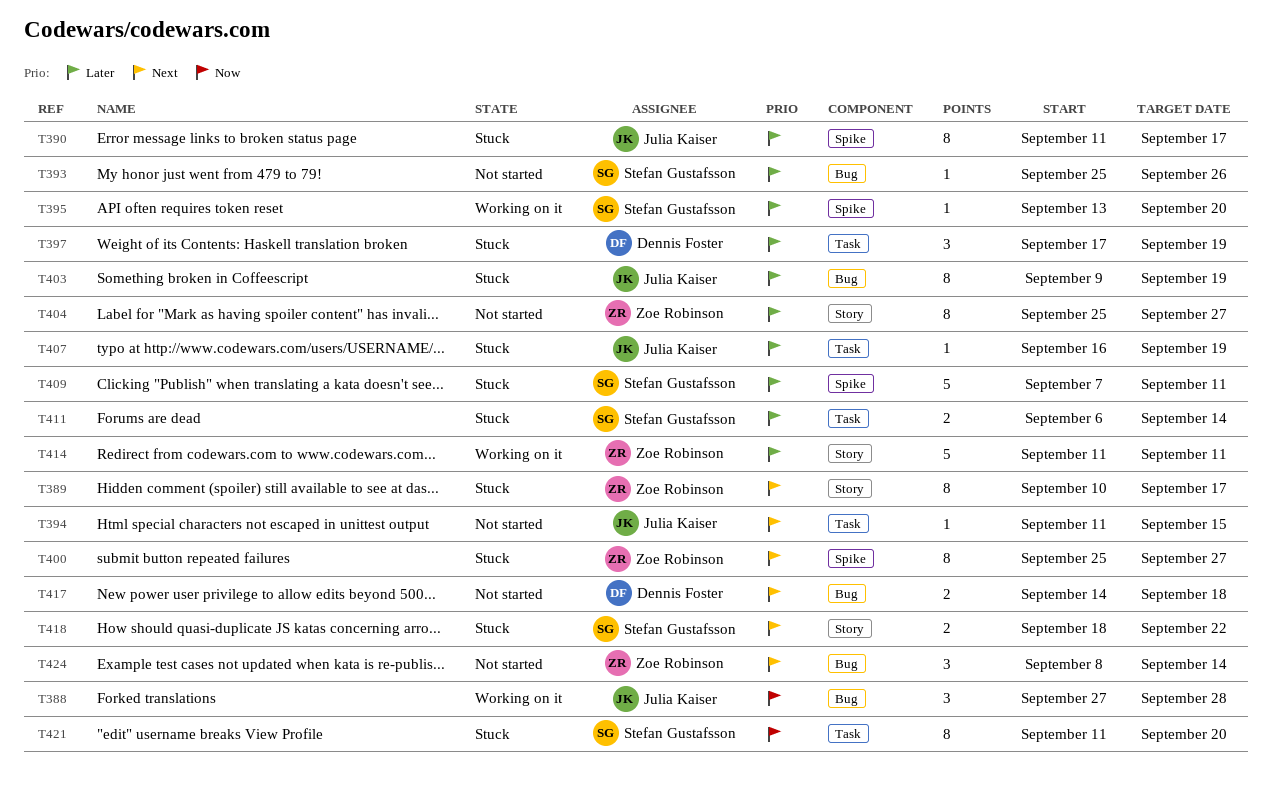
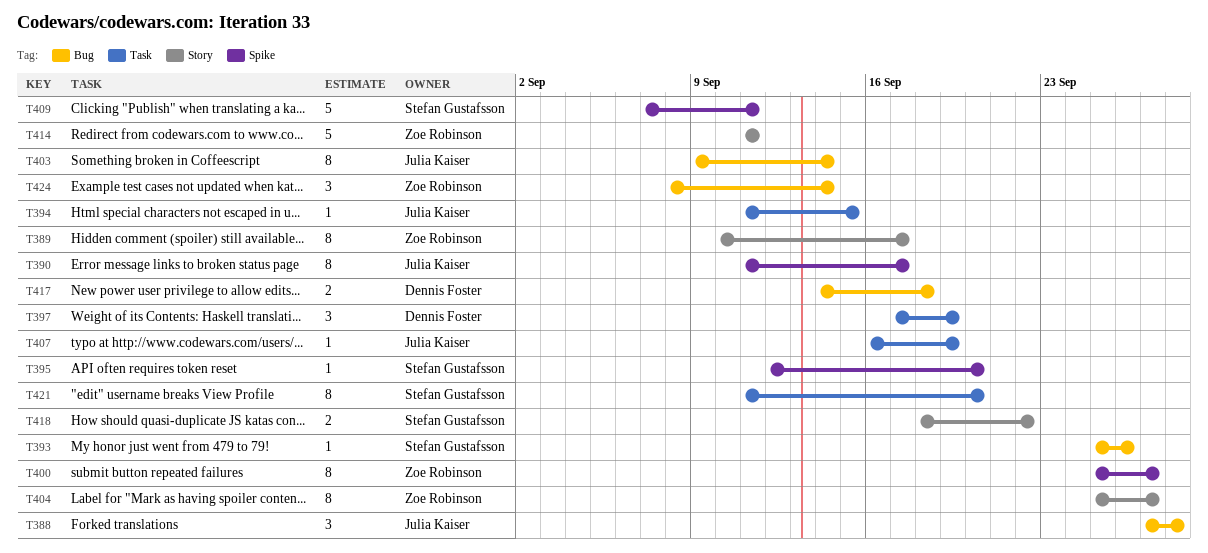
T395, start: Sep 13 -> Sep 12
T403, due: Sep 19 -> Sep 14
T411: present -> none

